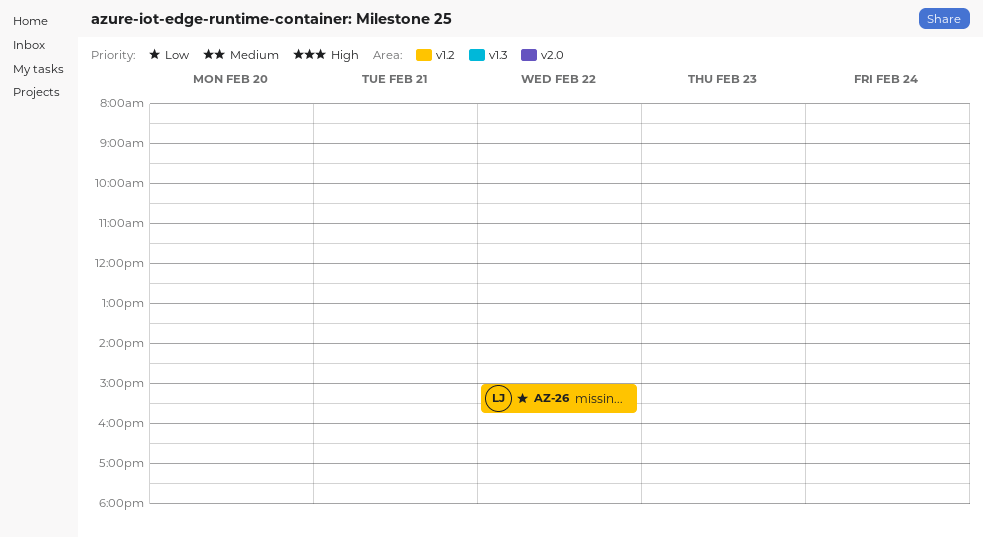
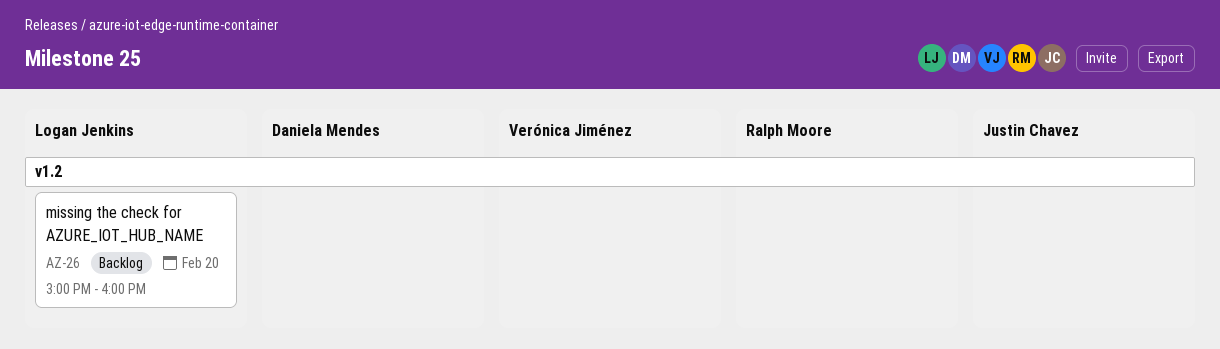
AZ-26, day: Feb 22 -> Feb 20
AZ-26, ends: 15:45 -> 16:00

